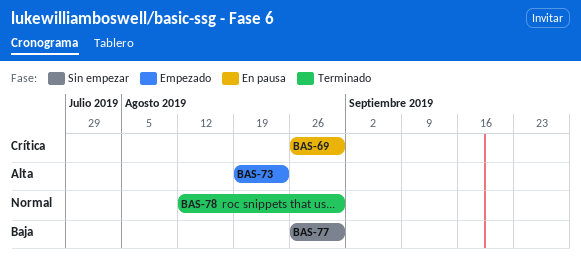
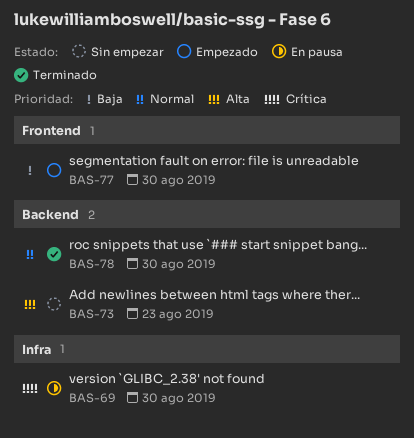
BAS-73, status: Empezado -> Sin empezar
BAS-77, status: Sin empezar -> Empezado

